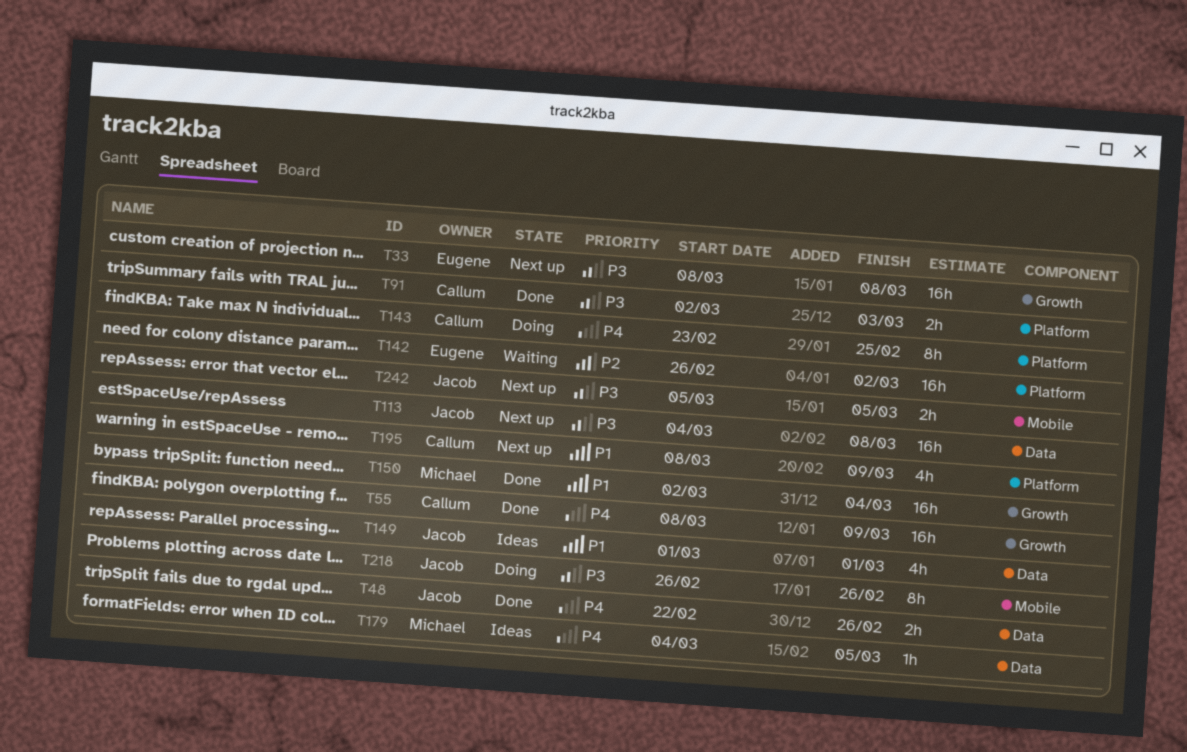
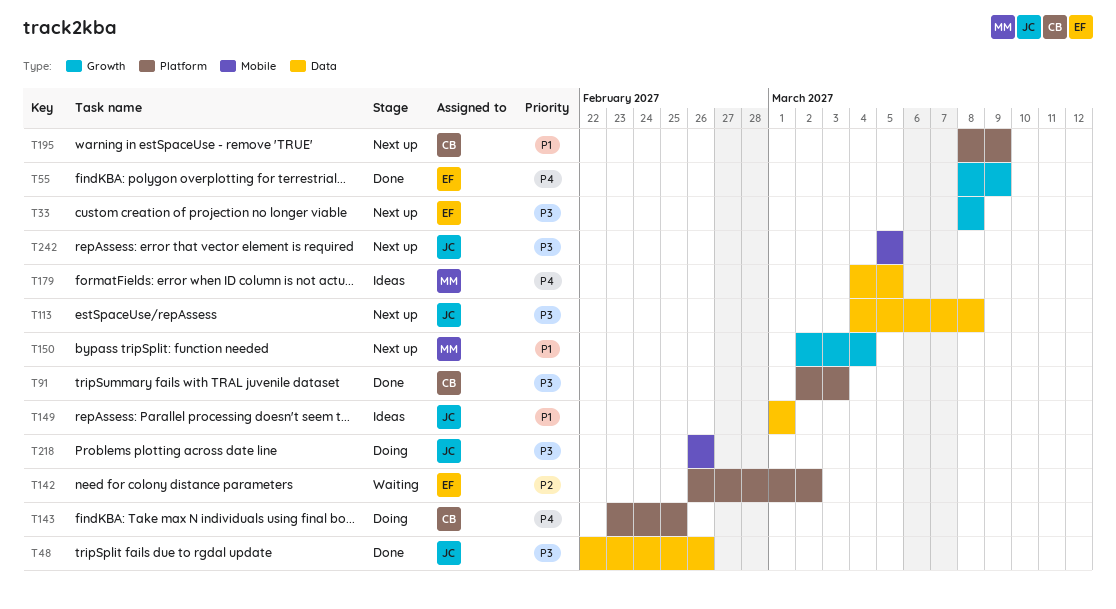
T48, priority: P4 -> P3
T55, owner: Callum -> Eugene
T150, status: Done -> Next up

